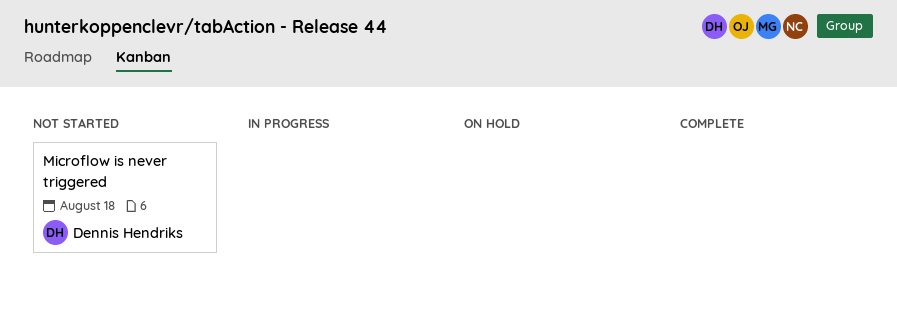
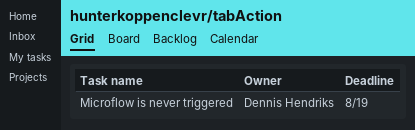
Microflow is never triggered, due: Aug 18 -> Aug 19

